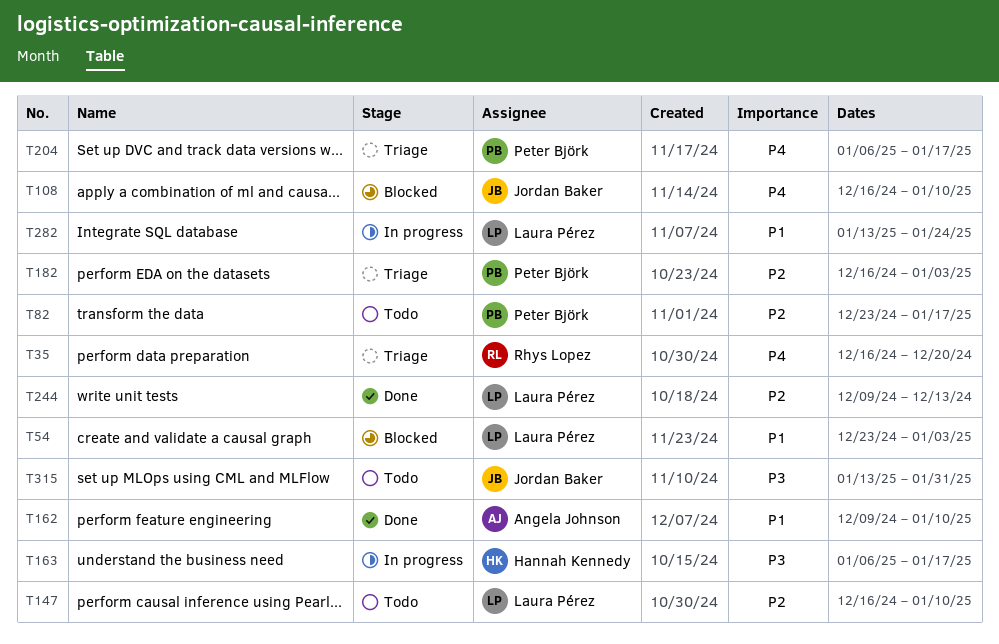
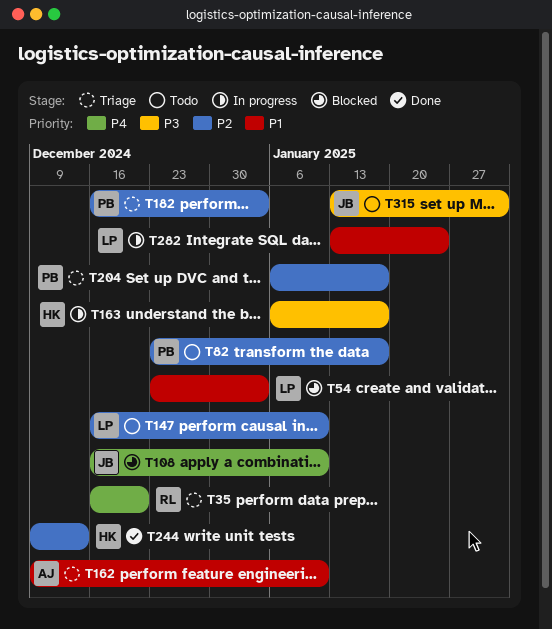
T162, status: Done -> Triage
T204, priority: P4 -> P2
T244, owner: Laura Pérez -> Hannah Kennedy

